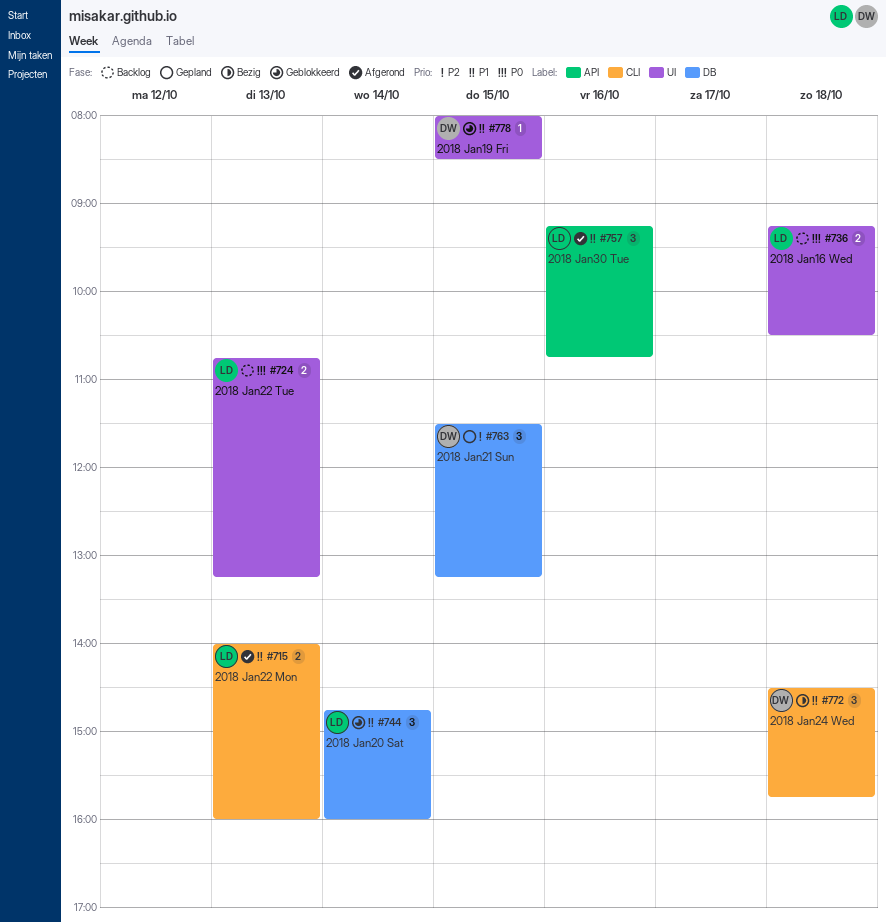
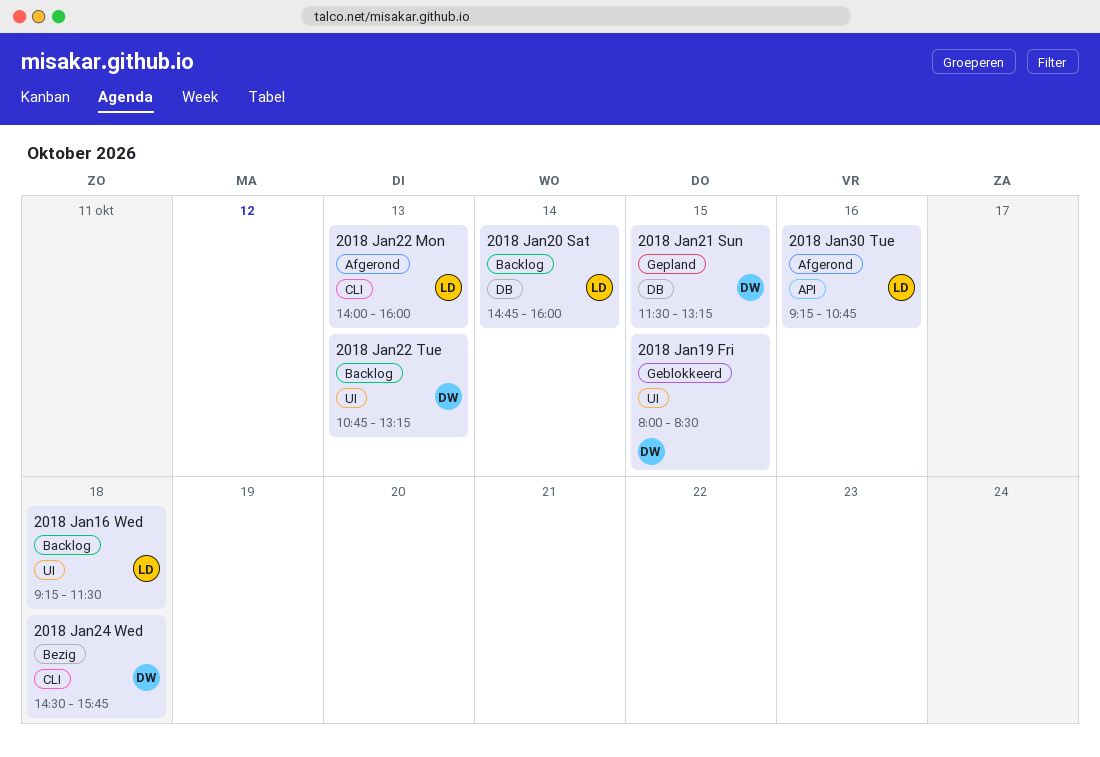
2018 Jan16 Wed, ends: 10:30 -> 11:30
2018 Jan20 Sat, status: Geblokkeerd -> Backlog
2018 Jan22 Tue, owner: LD -> DW

